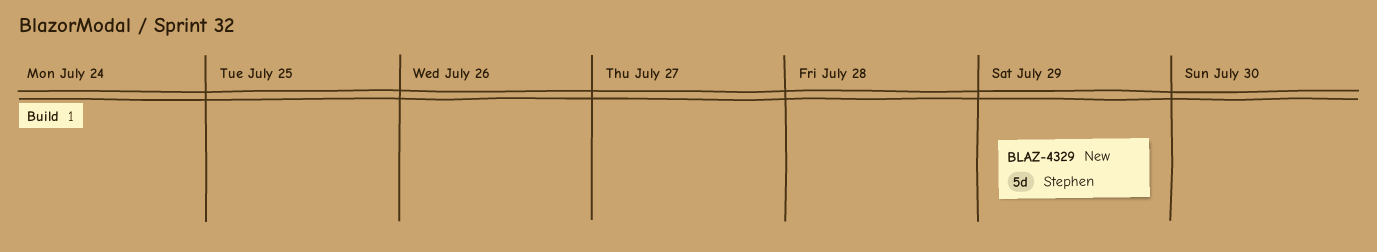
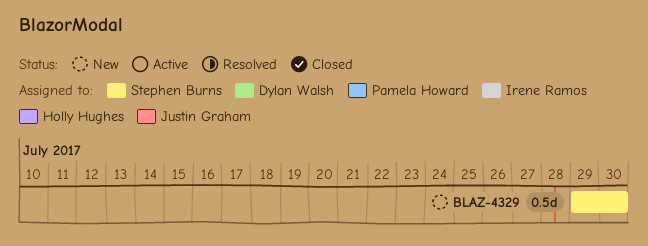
BLAZ-4329, estimate: 5d -> 0.5d
BLAZ-4329, due: Jul 29 -> Jul 30

